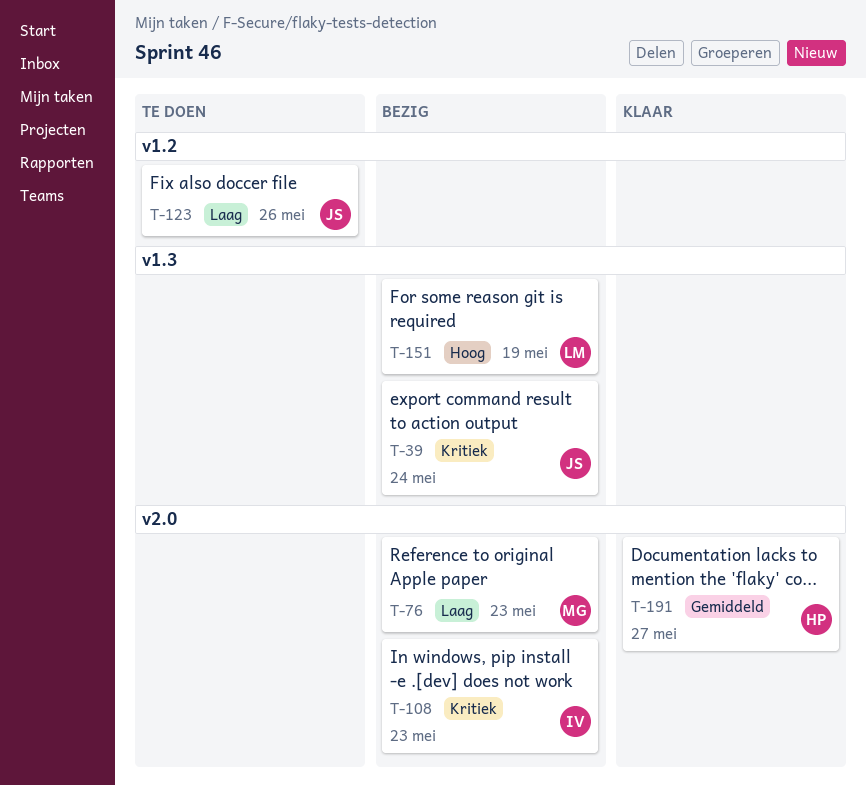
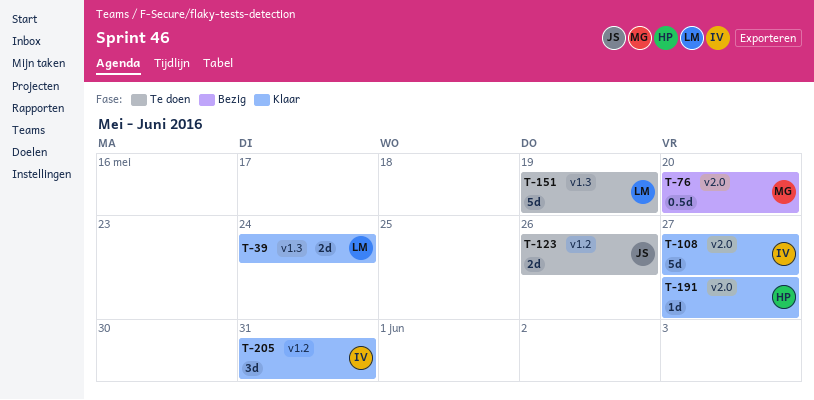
T-39, status: Bezig -> Klaar
T-39, owner: JS -> LM
T-76, due: May 23 -> May 20
T-108, status: Bezig -> Klaar
T-108, due: May 23 -> May 27
T-151, status: Bezig -> Te doen
T-205: none -> present

